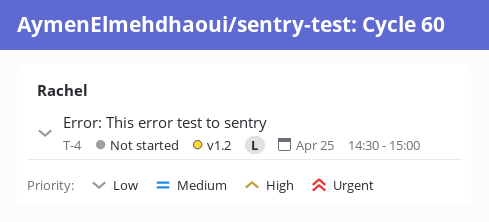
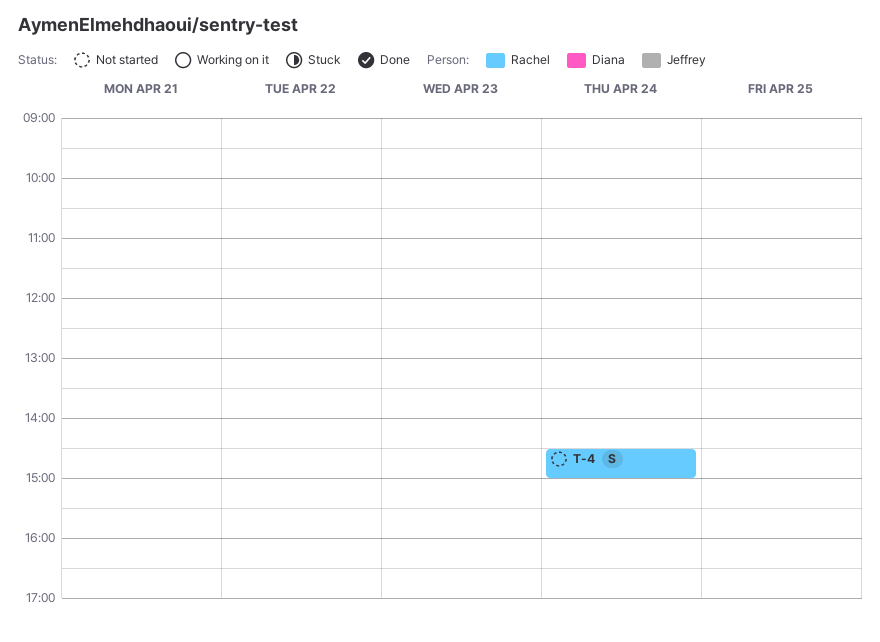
T-4, estimate: L -> S
T-4, day: Apr 25 -> Apr 24

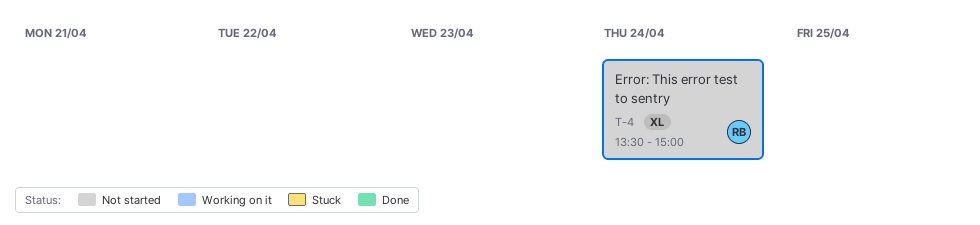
T-4, estimate: S -> XL
T-4, begins: 14:30 -> 13:30

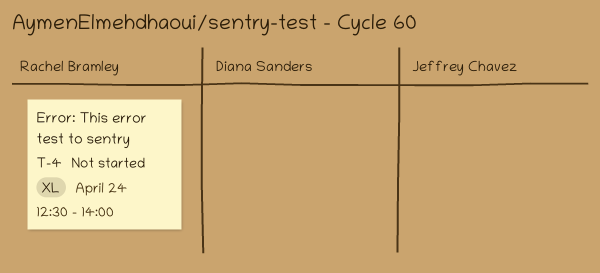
T-4, begins: 13:30 -> 12:30
T-4, ends: 15:00 -> 14:00

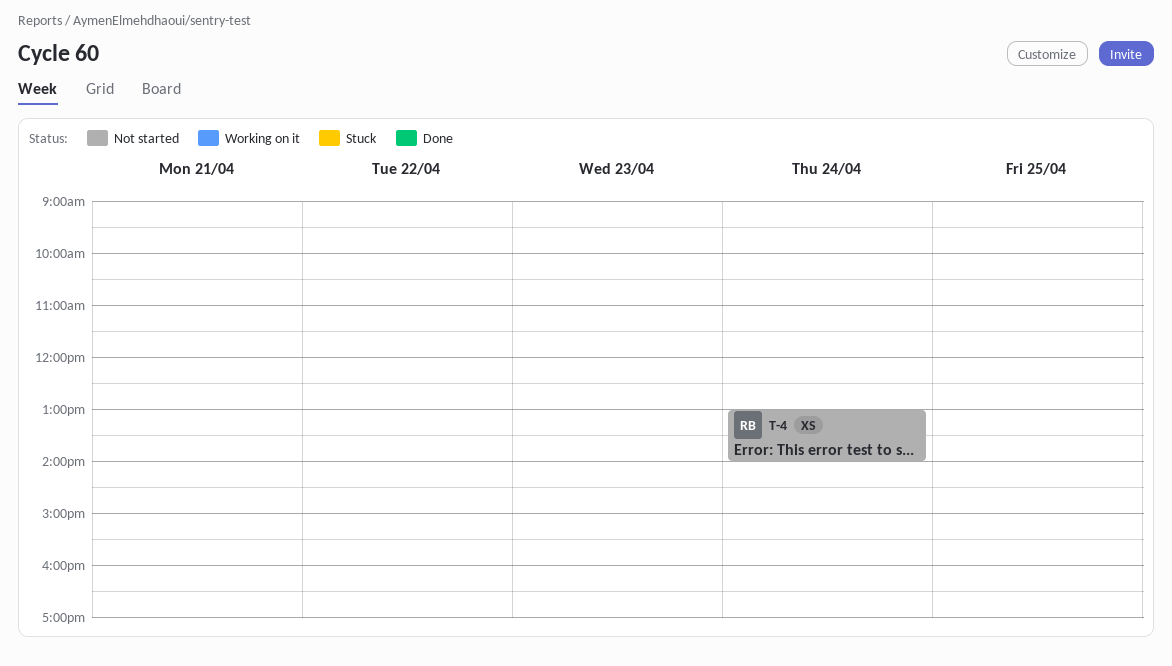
T-4, estimate: XL -> XS
T-4, begins: 12:30 -> 13:00

